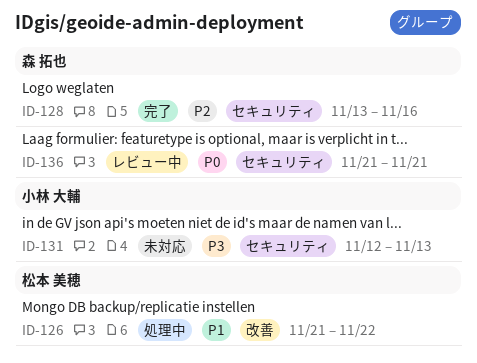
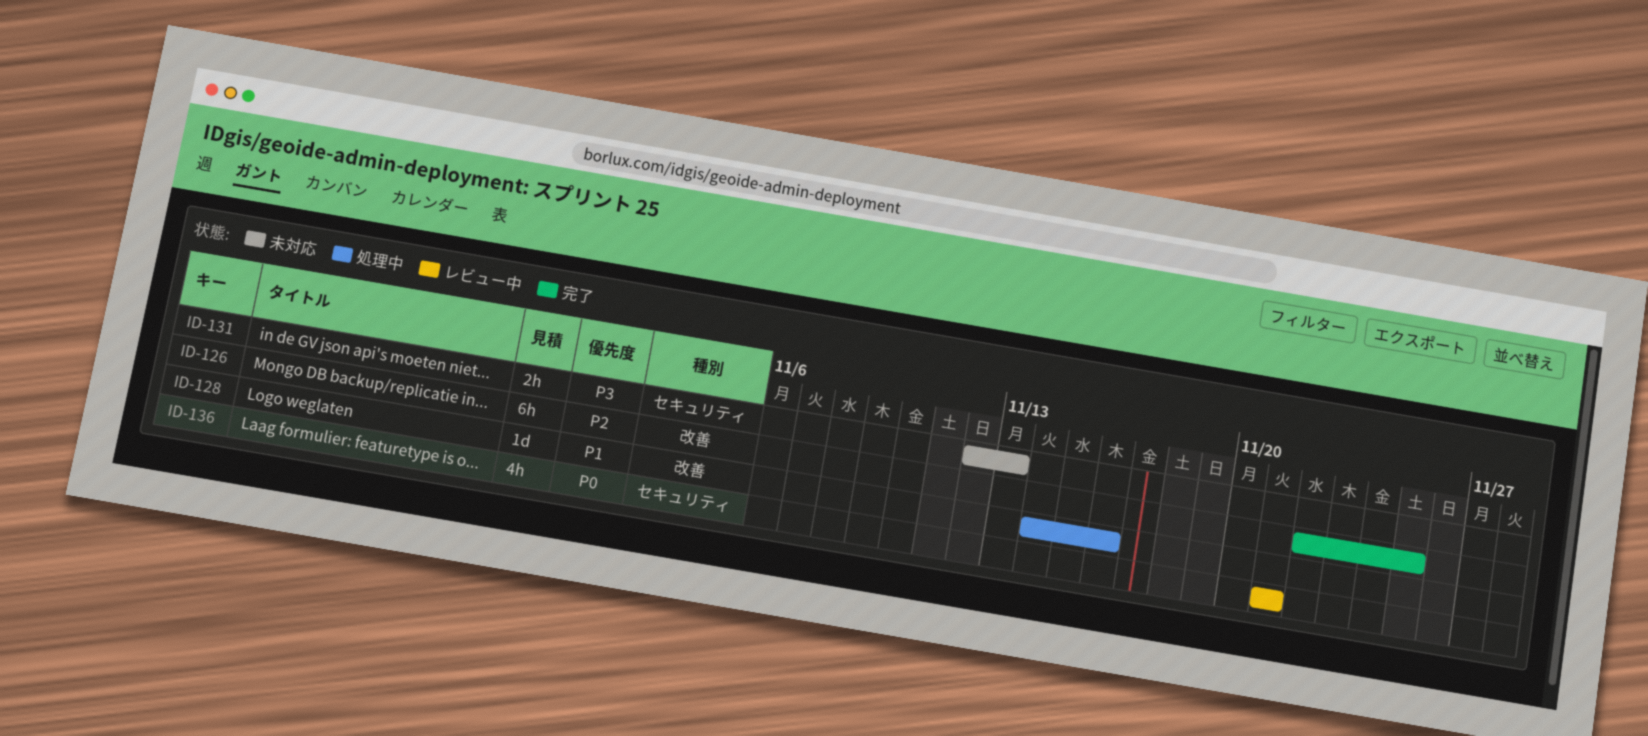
ID-126, status: 処理中 -> 完了
ID-126, priority: P1 -> P2
ID-126, start: Nov 21 -> Nov 22
ID-126, due: Nov 22 -> Nov 25
ID-128, status: 完了 -> 処理中
ID-128, priority: P2 -> P1
ID-128, label: セキュリティ -> 改善
ID-128, start: Nov 13 -> Nov 14

